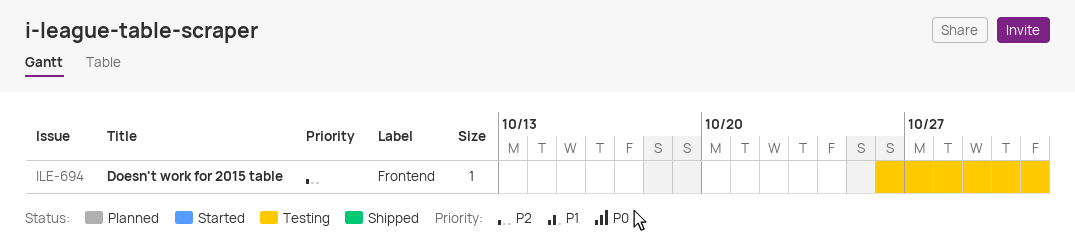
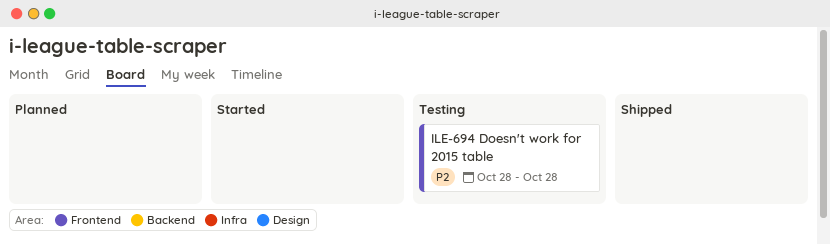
ILE-694, start: Oct 26 -> Oct 28
ILE-694, due: Oct 31 -> Oct 28

